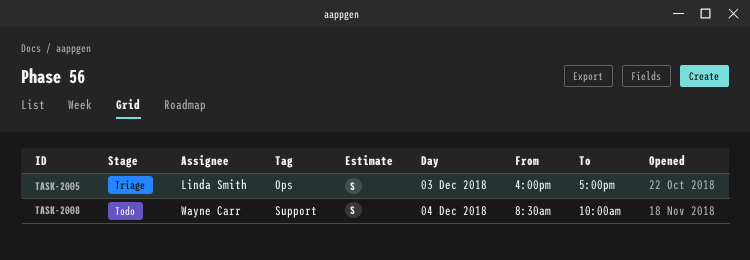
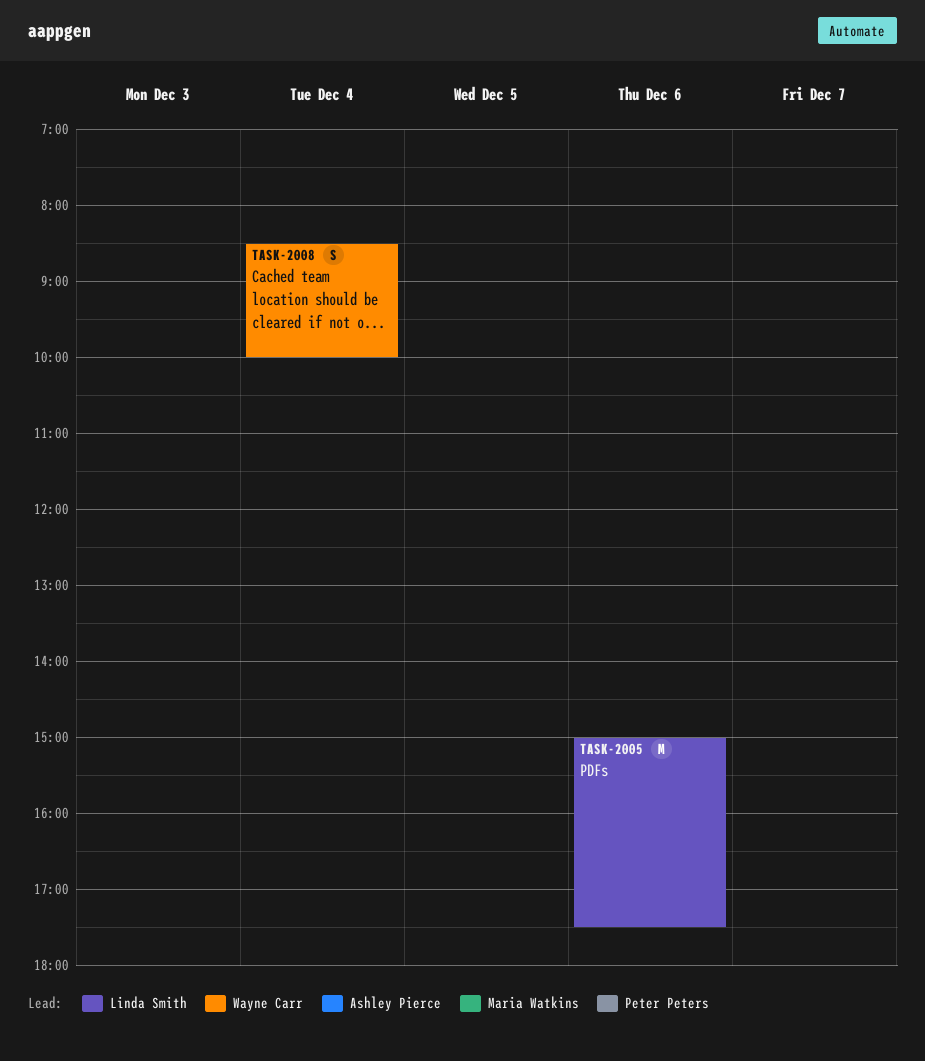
TASK-2005, estimate: S -> M
TASK-2005, day: Dec 3 -> Dec 6
TASK-2005, begins: 16:00 -> 15:00
TASK-2005, ends: 17:00 -> 17:30

